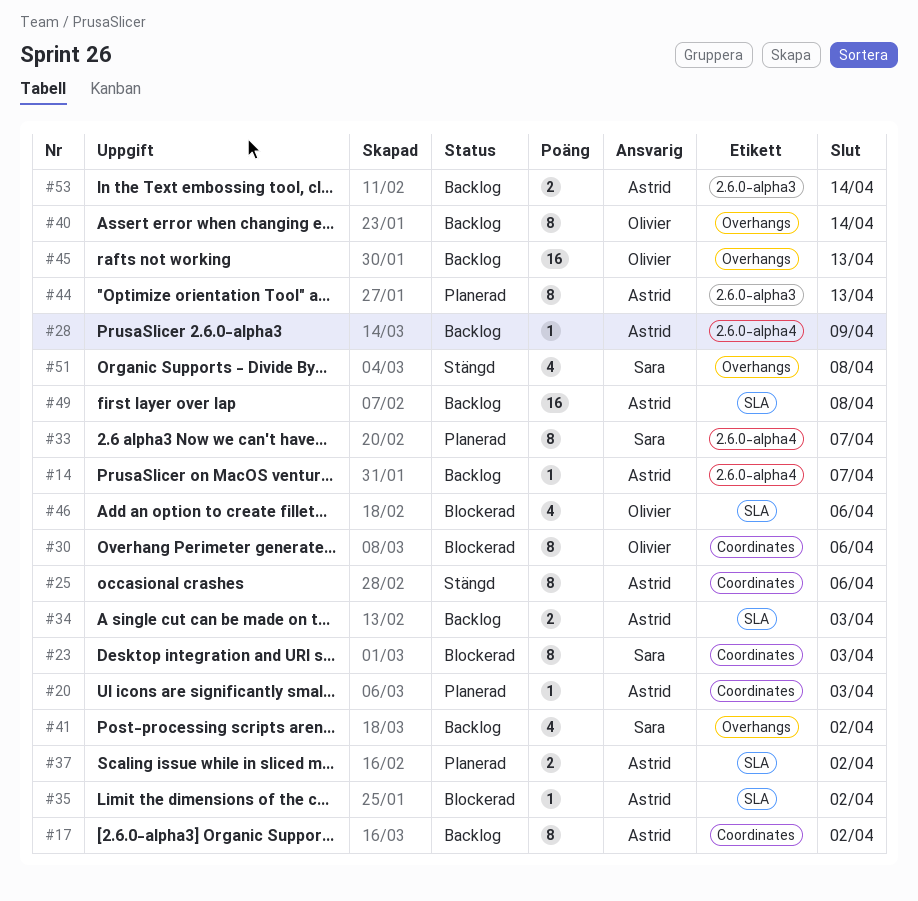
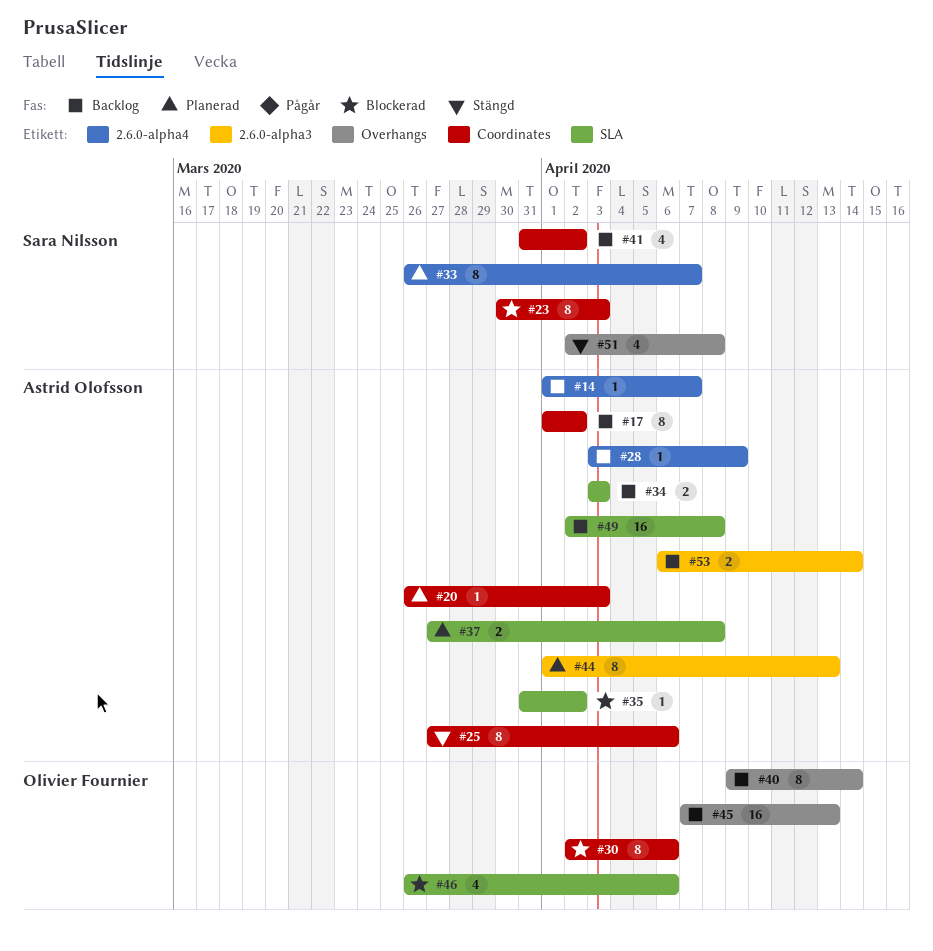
#37, due: Apr 2 -> Apr 8
#41, label: Overhangs -> Coordinates

